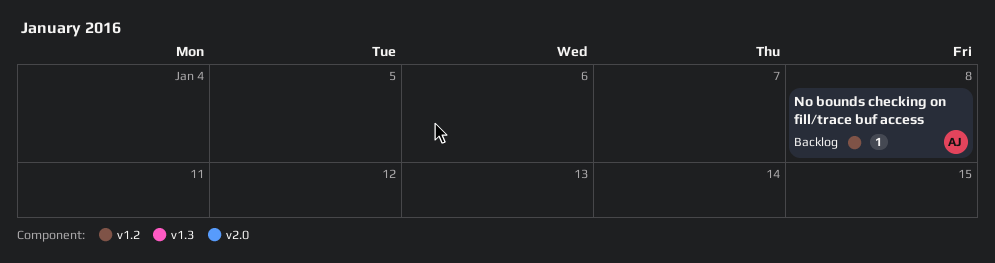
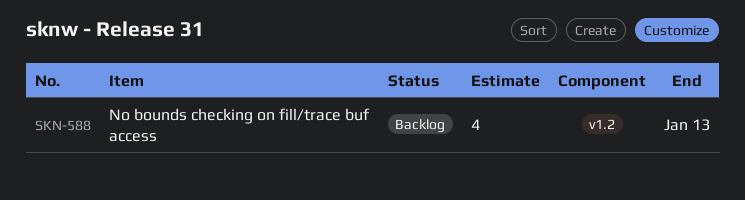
No bounds checking on fill/trace buf access, estimate: 1 -> 4
No bounds checking on fill/trace buf access, due: Jan 8 -> Jan 13

